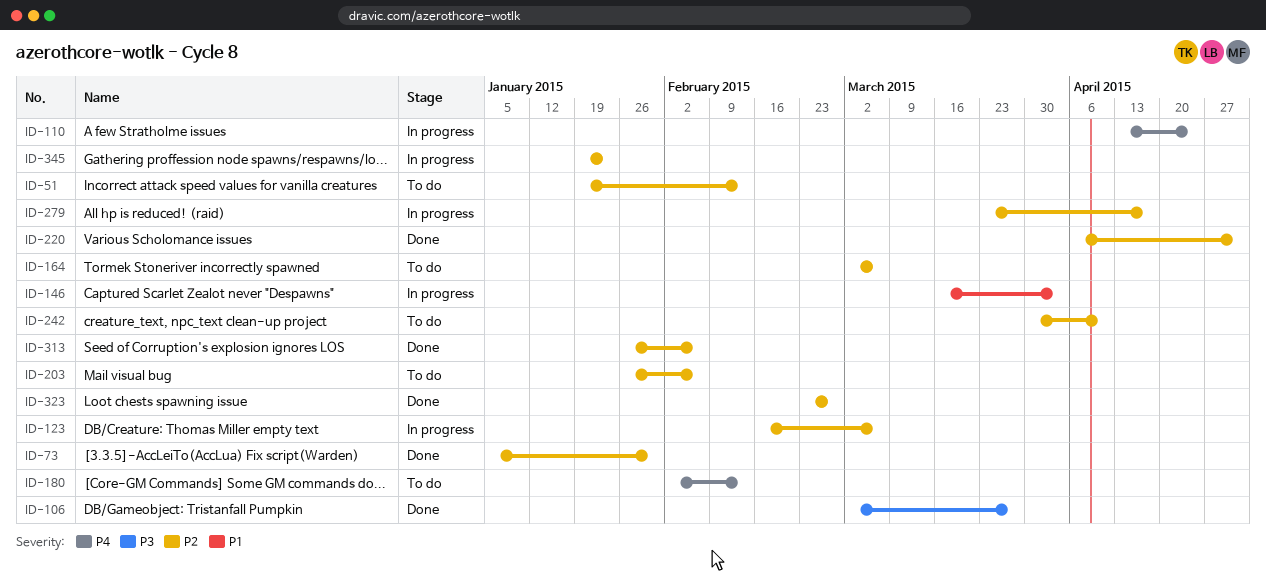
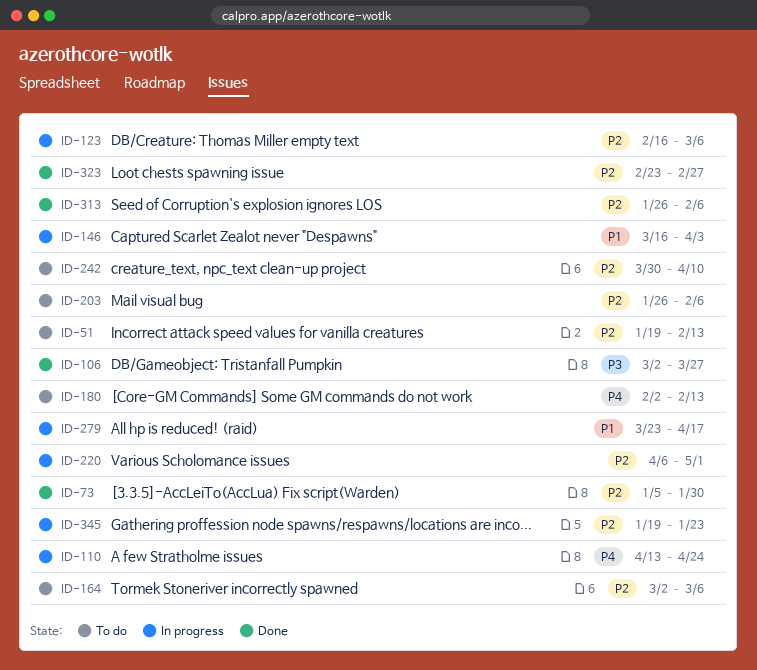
ID-220, status: Done -> In progress
ID-279, priority: P2 -> P1

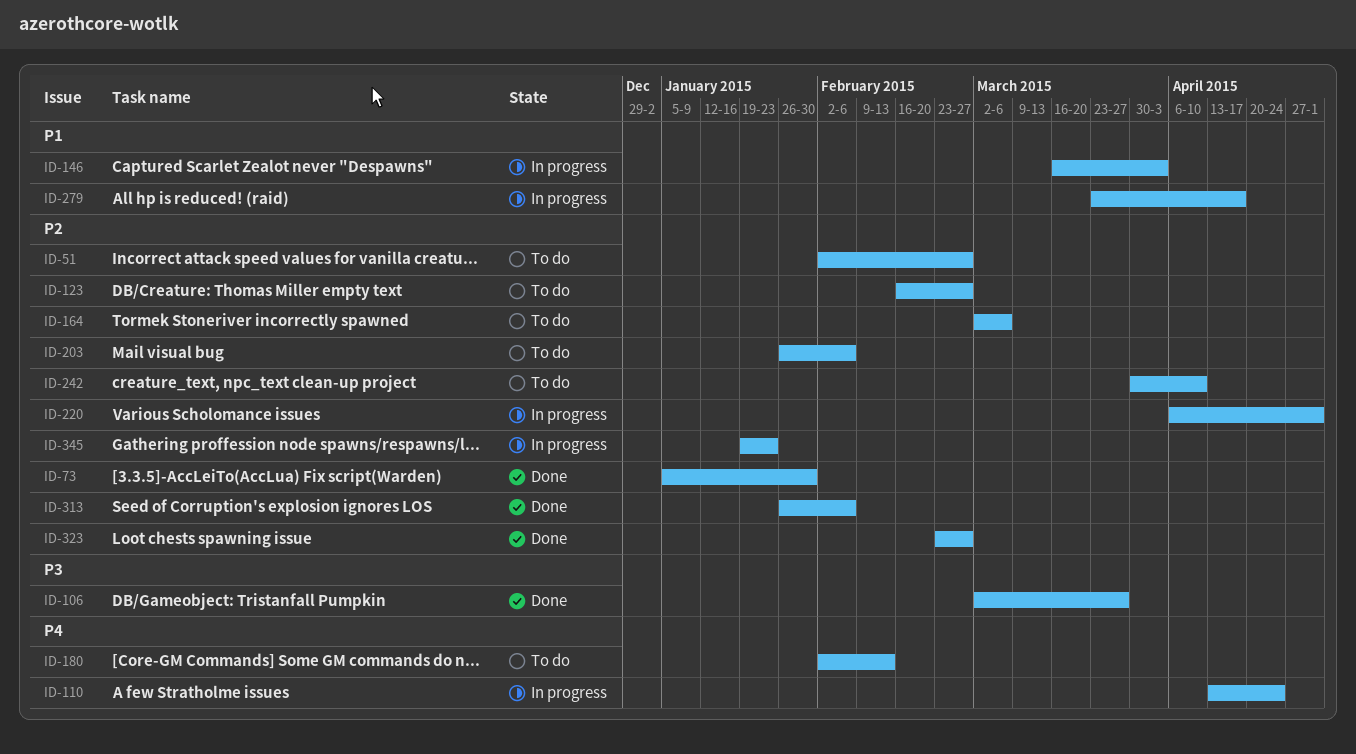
ID-51, start: Jan 19 -> Feb 2
ID-51, due: Feb 13 -> Feb 27
ID-123, status: In progress -> To do
ID-123, due: Mar 6 -> Feb 27

